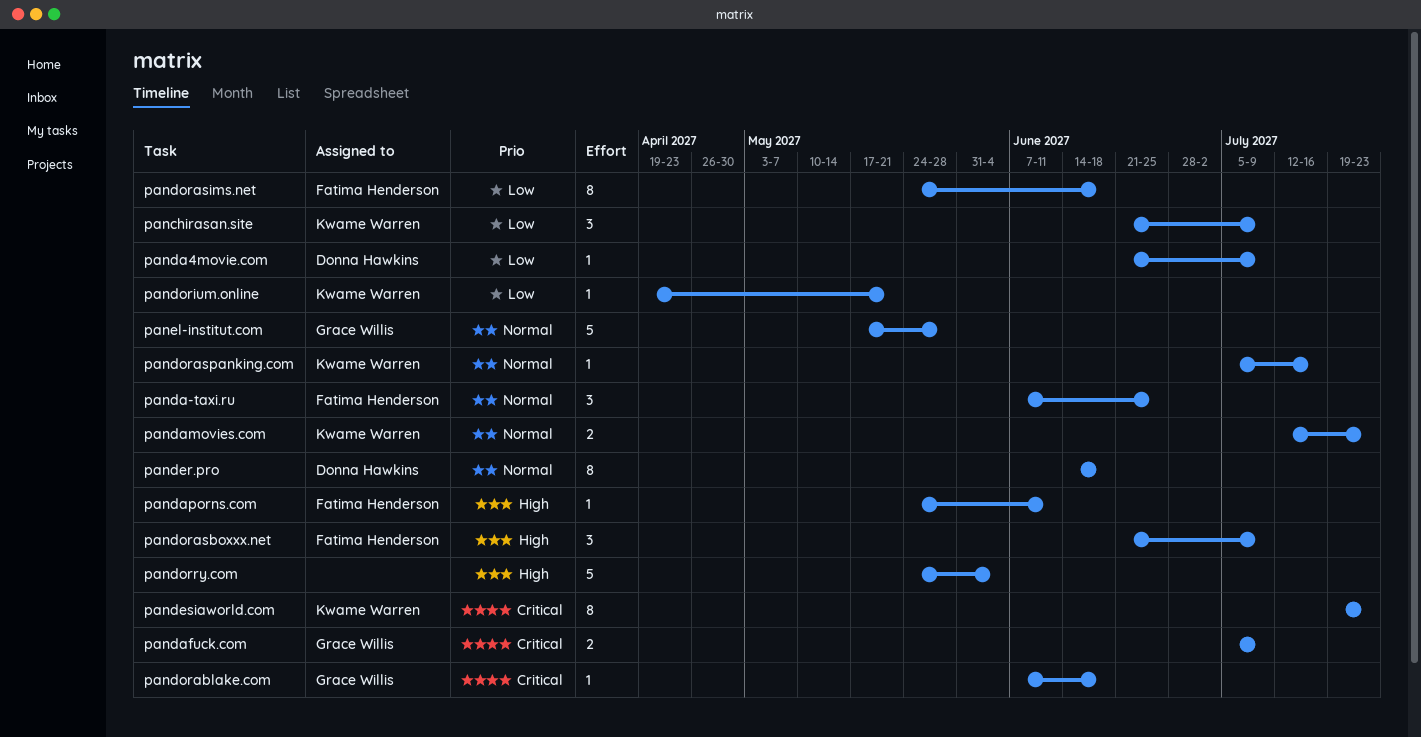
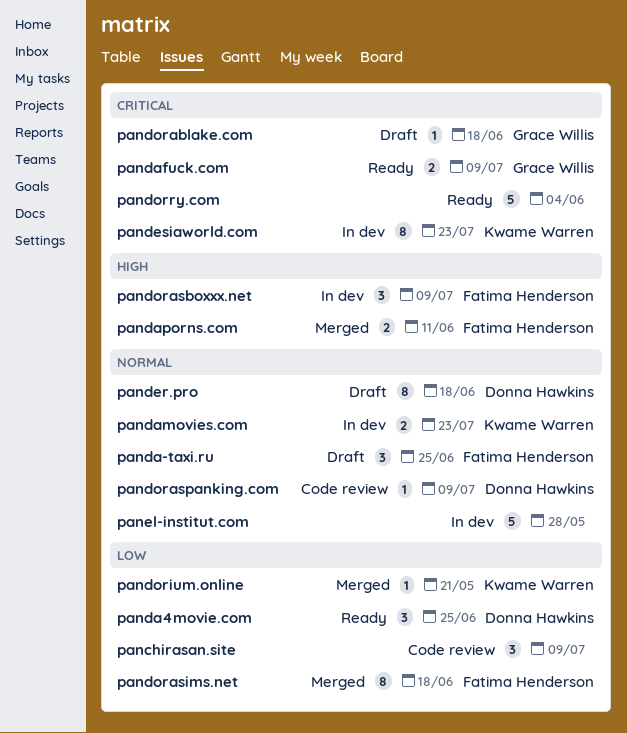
panchirasan.site, owner: Kwame Warren -> none
panda4movie.com, estimate: 1 -> 3
panda4movie.com, due: Jul 9 -> Jun 25
pandaporns.com, estimate: 1 -> 2
pandoraspanking.com, owner: Kwame Warren -> Donna Hawkins
pandoraspanking.com, due: Jul 16 -> Jul 9
pandorry.com, priority: High -> Critical
panel-institut.com, owner: Grace Willis -> none

